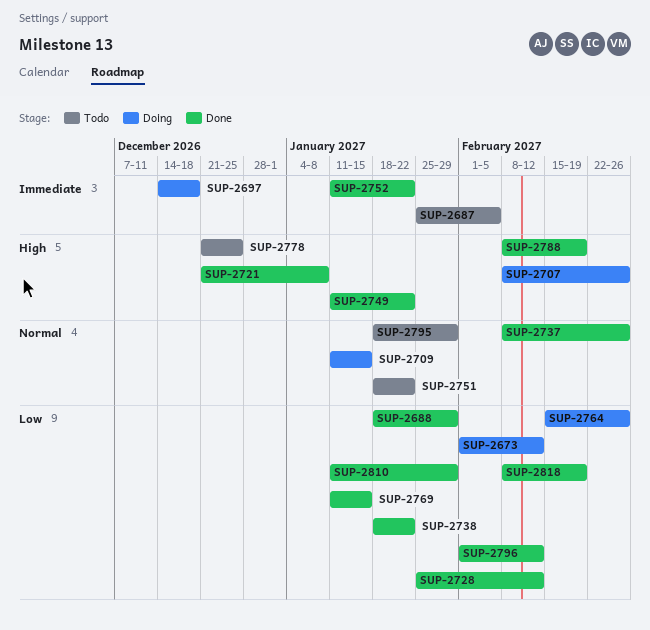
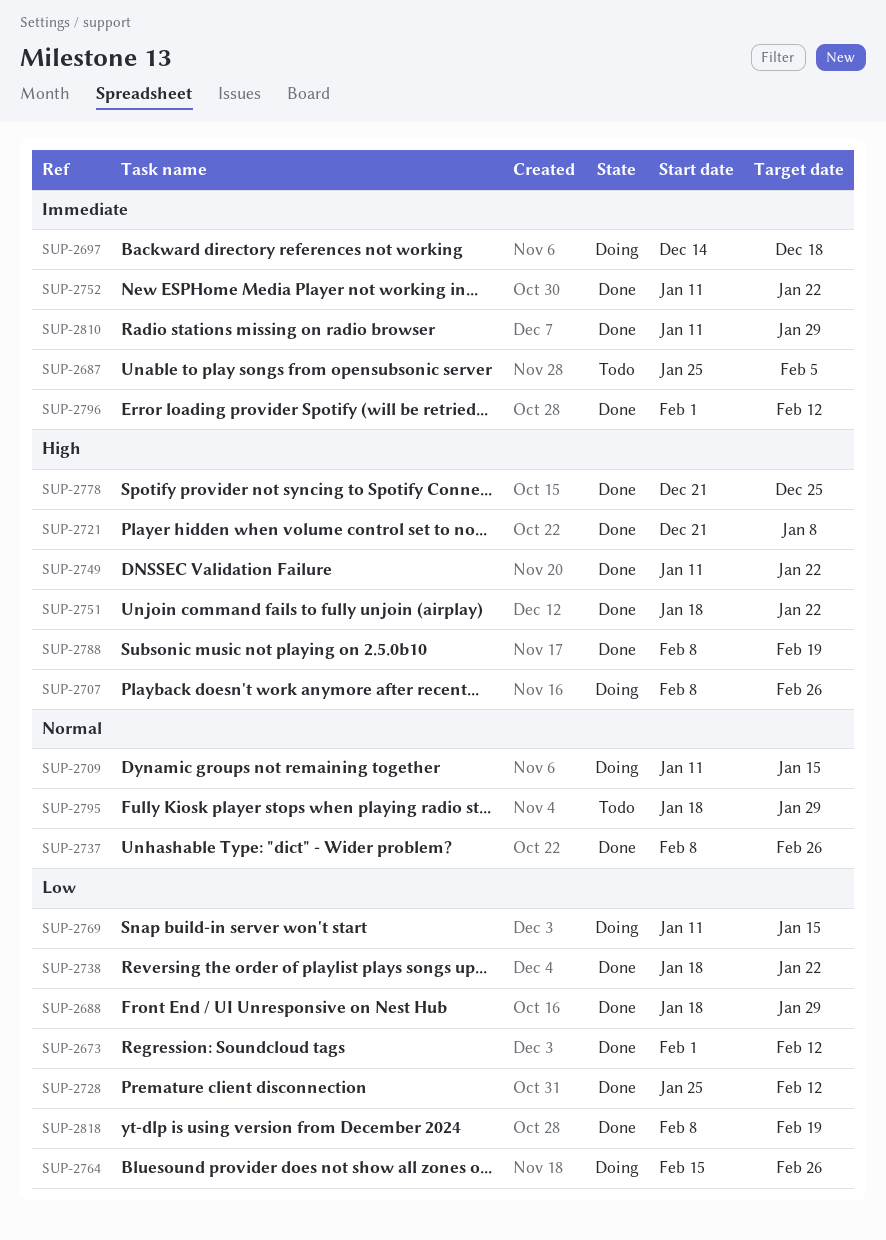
SUP-2673, status: Doing -> Done
SUP-2751, status: Todo -> Done
SUP-2751, priority: Normal -> High
SUP-2769, status: Done -> Doing
SUP-2778, status: Todo -> Done
SUP-2796, priority: Low -> Immediate
SUP-2810, priority: Low -> Immediate

